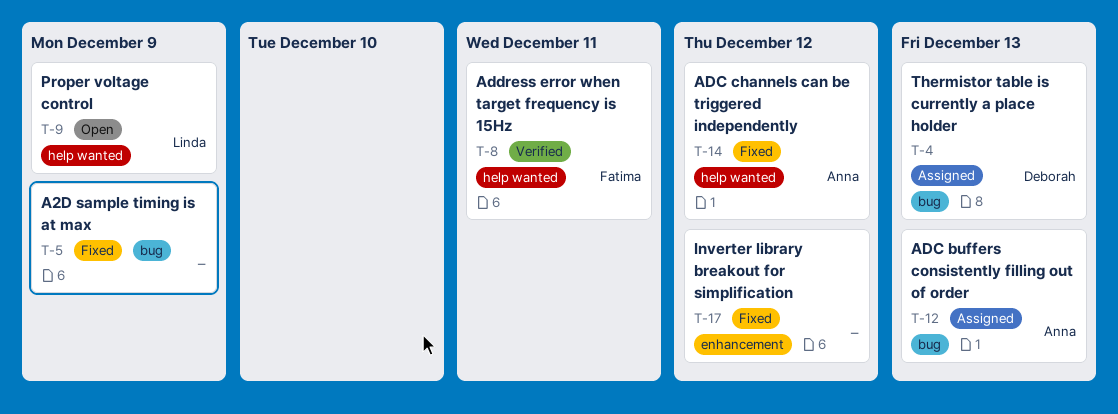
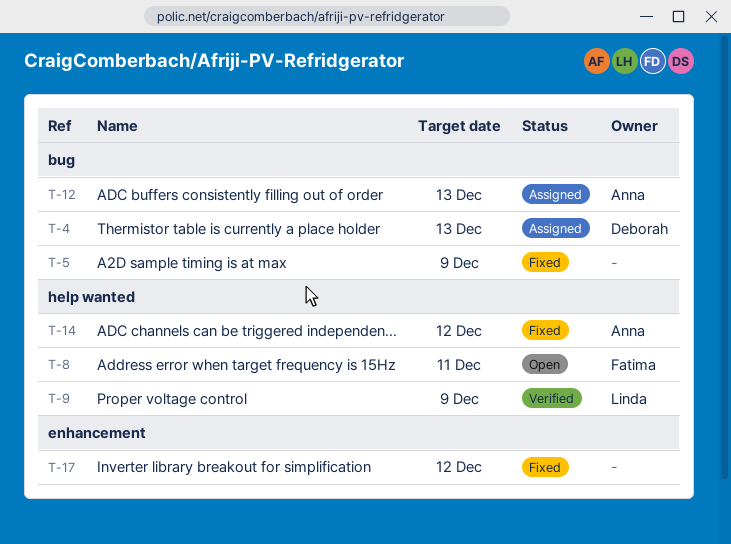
T-8, status: Verified -> Open
T-9, status: Open -> Verified

